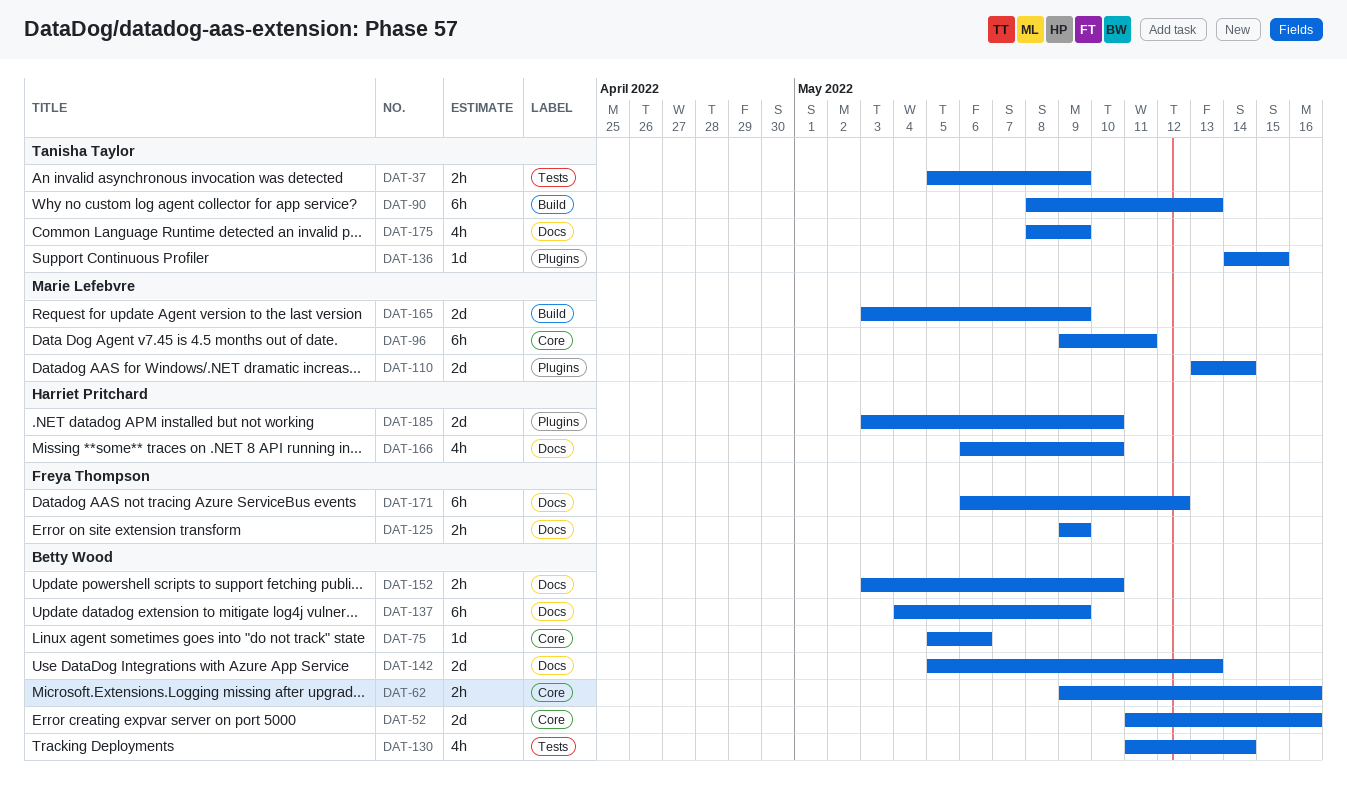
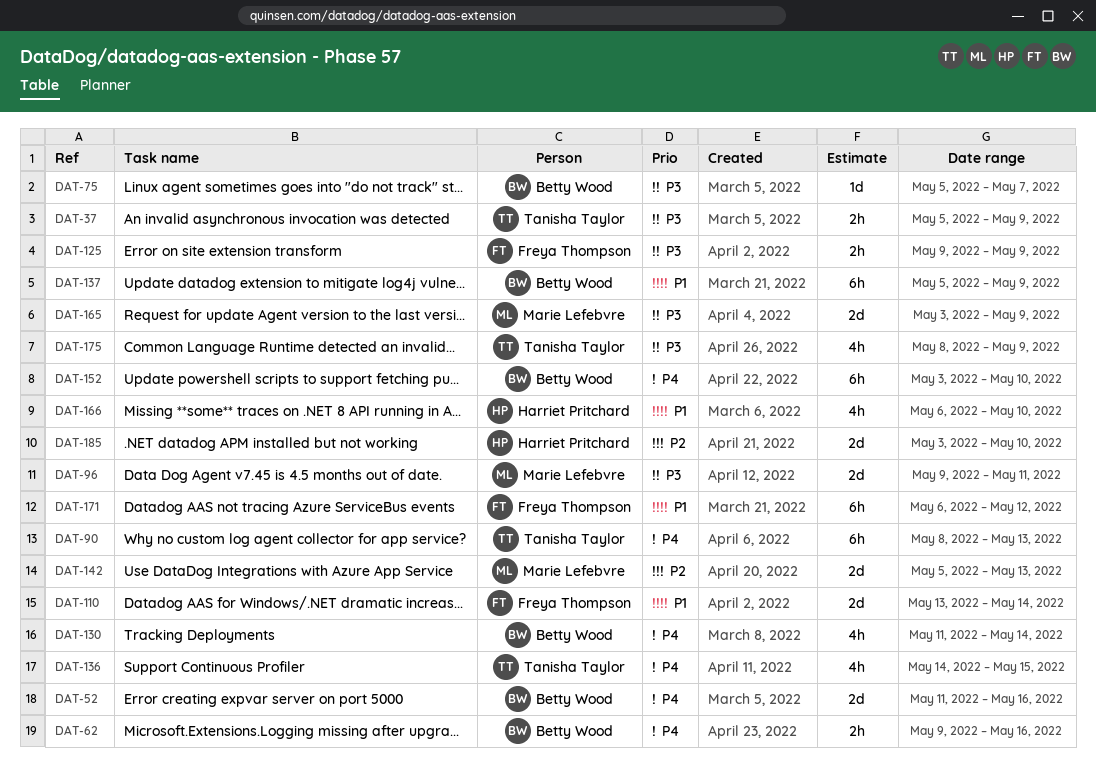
DAT-75, due: May 6 -> May 7
DAT-96, estimate: 6h -> 2d
DAT-110, owner: Marie Lefebvre -> Freya Thompson
DAT-136, estimate: 1d -> 4h
DAT-137, start: May 4 -> May 5
DAT-142, owner: Betty Wood -> Marie Lefebvre
DAT-152, estimate: 2h -> 6h

